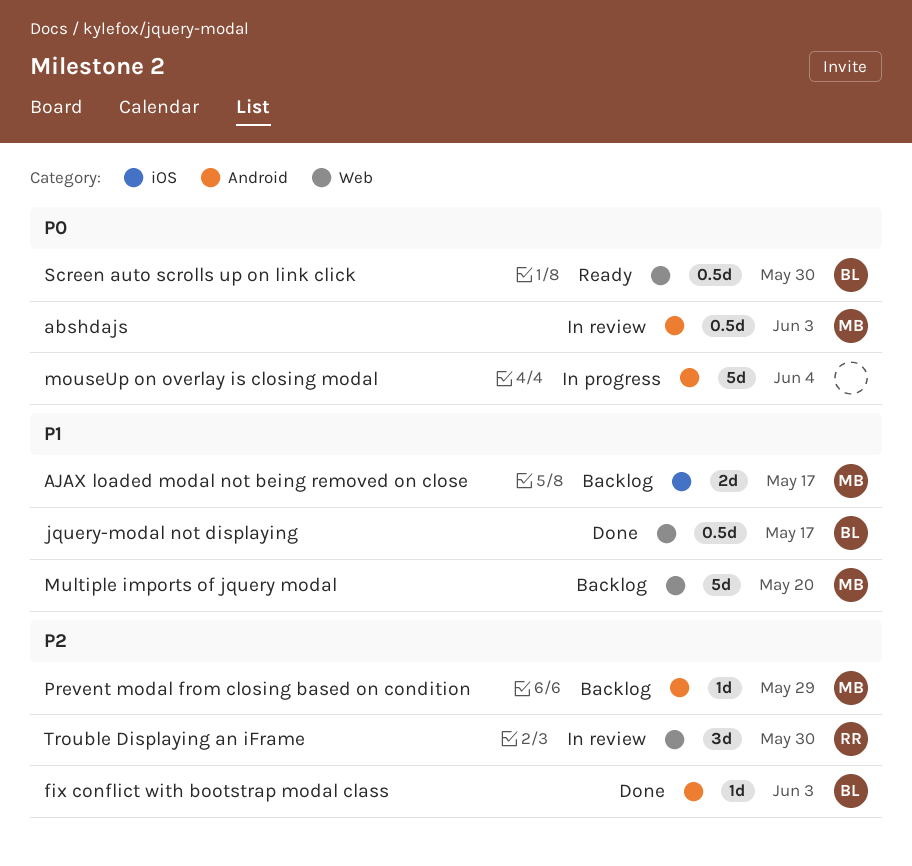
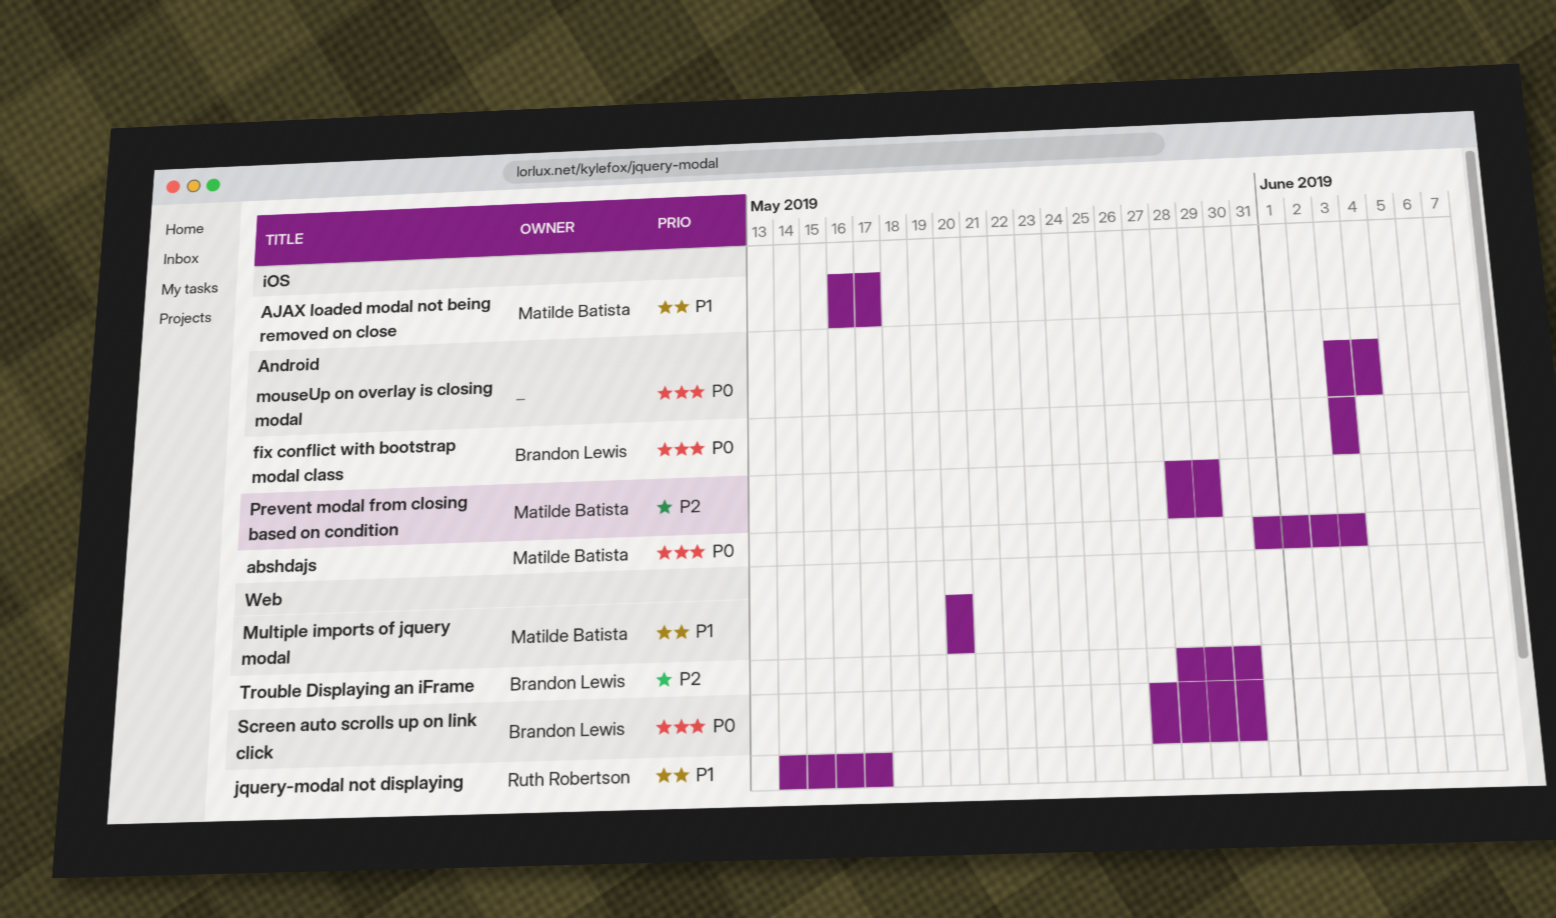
fix conflict with bootstrap modal class, priority: P2 -> P0
jquery-modal not displaying, owner: Brandon Lewis -> Ruth Robertson
Trouble Displaying an iFrame, owner: Ruth Robertson -> Brandon Lewis

